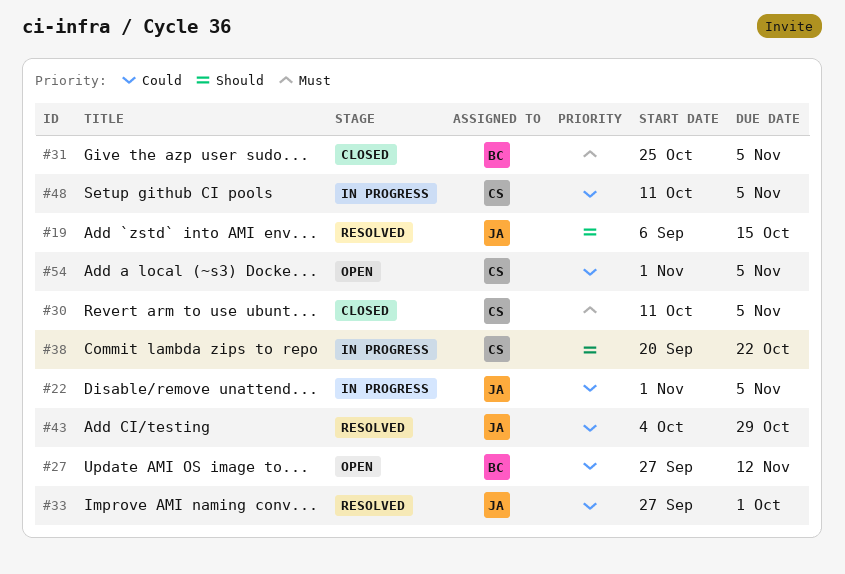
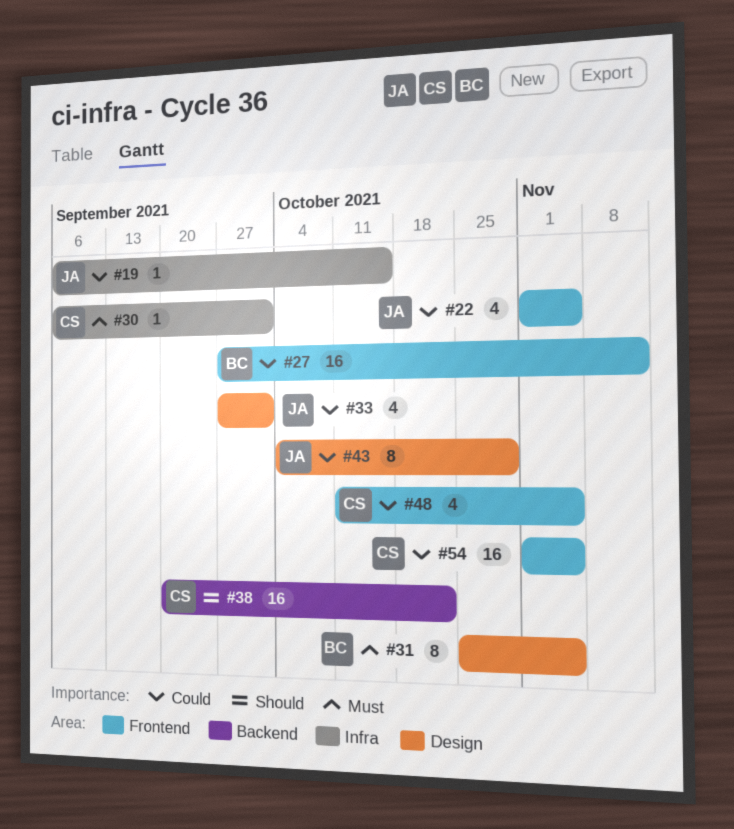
#19, priority: Should -> Could
#30, start: Oct 11 -> Sep 6
#30, due: Nov 5 -> Oct 1

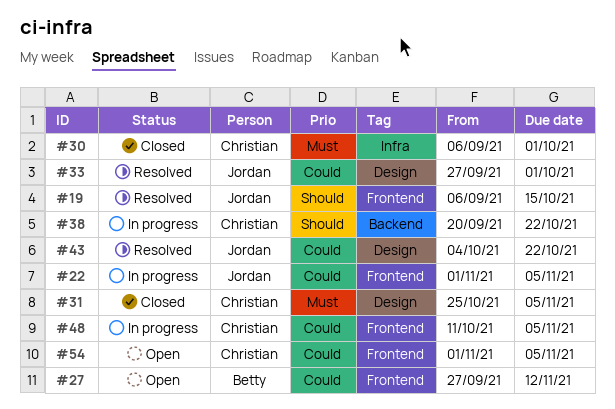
#19, priority: Could -> Should
#19, label: Infra -> Frontend
#31, owner: Betty -> Christian
#43, due: Oct 29 -> Oct 22

